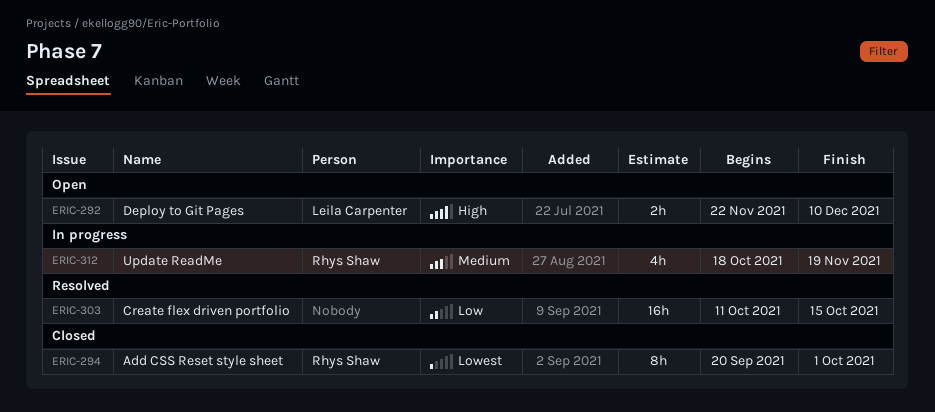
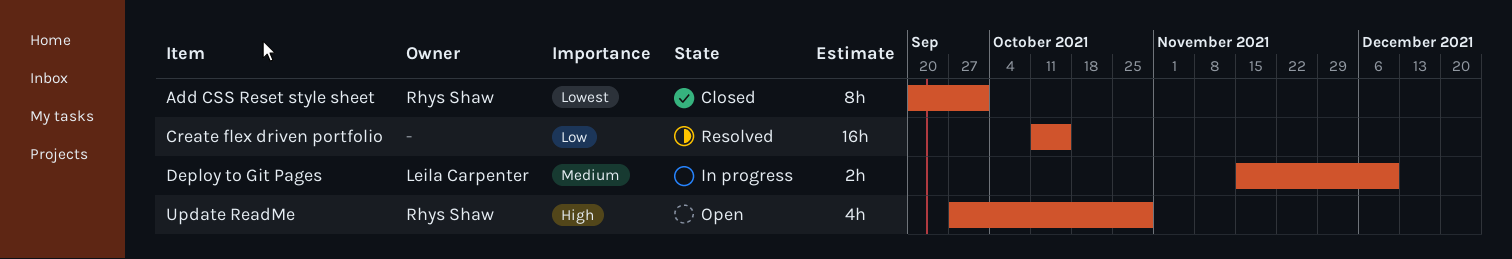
Deploy to Git Pages, status: Open -> In progress
Deploy to Git Pages, priority: High -> Medium
Deploy to Git Pages, start: Nov 22 -> Nov 15
Update ReadMe, status: In progress -> Open
Update ReadMe, priority: Medium -> High
Update ReadMe, start: Oct 18 -> Sep 27
Update ReadMe, due: Nov 19 -> Oct 29

